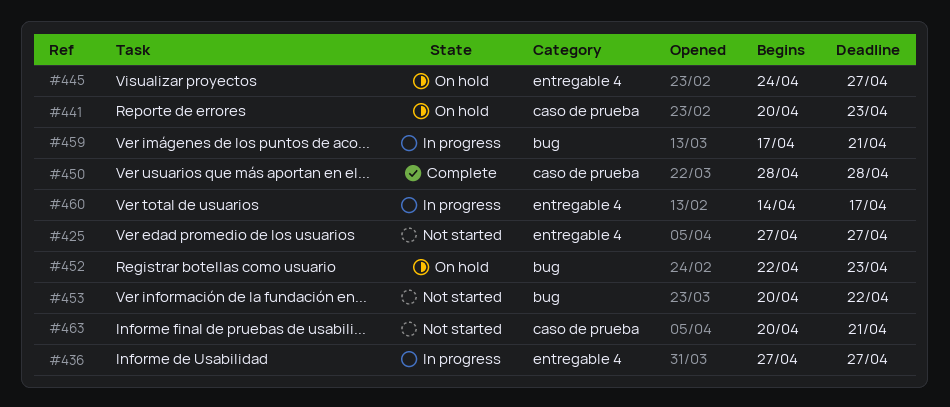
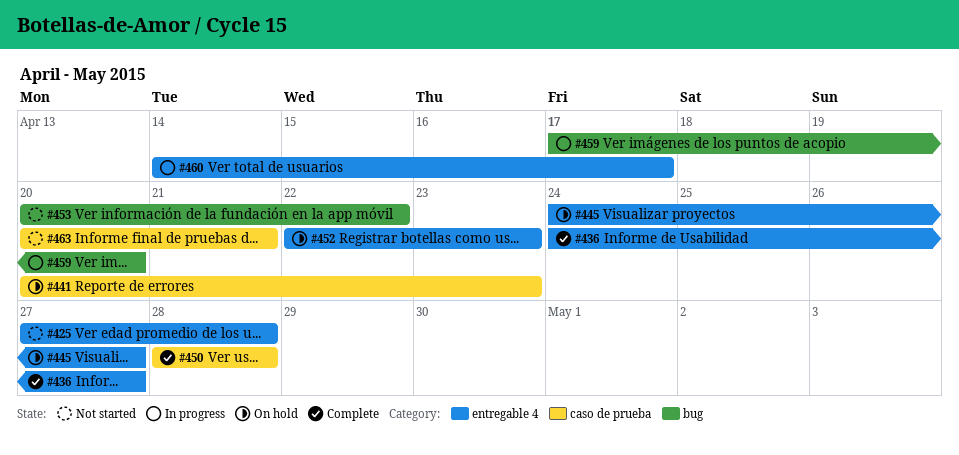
#425, due: Apr 27 -> Apr 28
#436, status: In progress -> Complete
#436, start: Apr 27 -> Apr 24
#452, label: bug -> entregable 4
#459, due: Apr 21 -> Apr 20

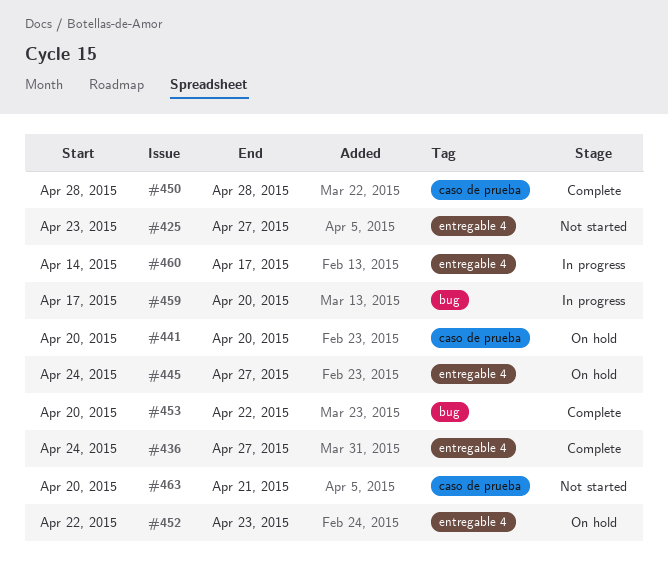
#425, start: Apr 27 -> Apr 23
#425, due: Apr 28 -> Apr 27
#441, due: Apr 23 -> Apr 20
#453, status: Not started -> Complete

